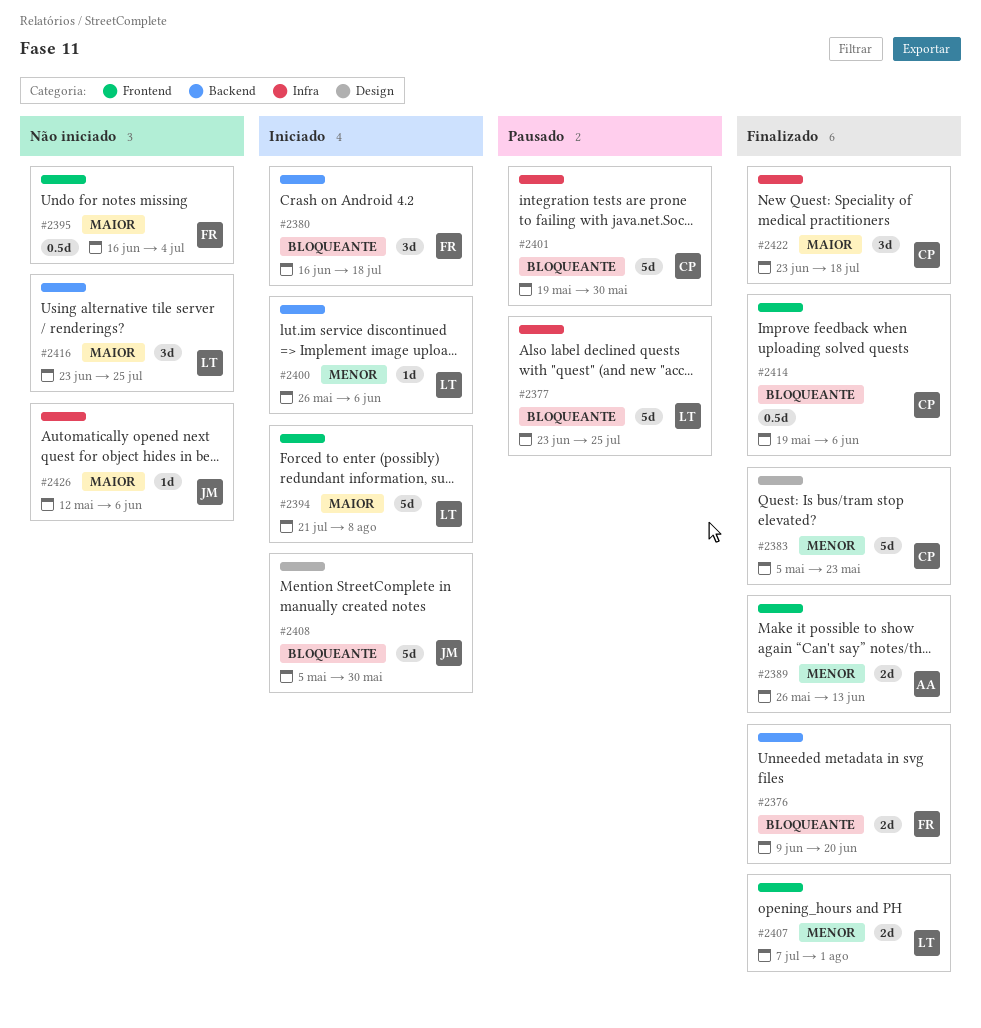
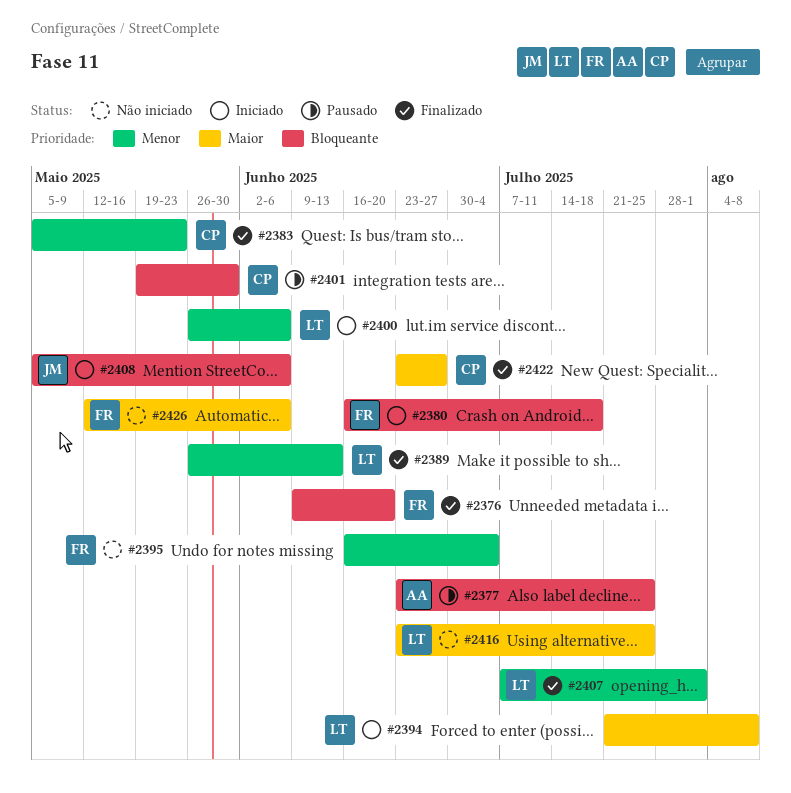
#2377, owner: LT -> AA
#2389, owner: AA -> LT
#2395, priority: Maior -> Menor
#2408, due: May 30 -> Jun 6
#2414: present -> none
#2422, due: Jul 18 -> Jun 27
#2426, owner: JM -> FR

